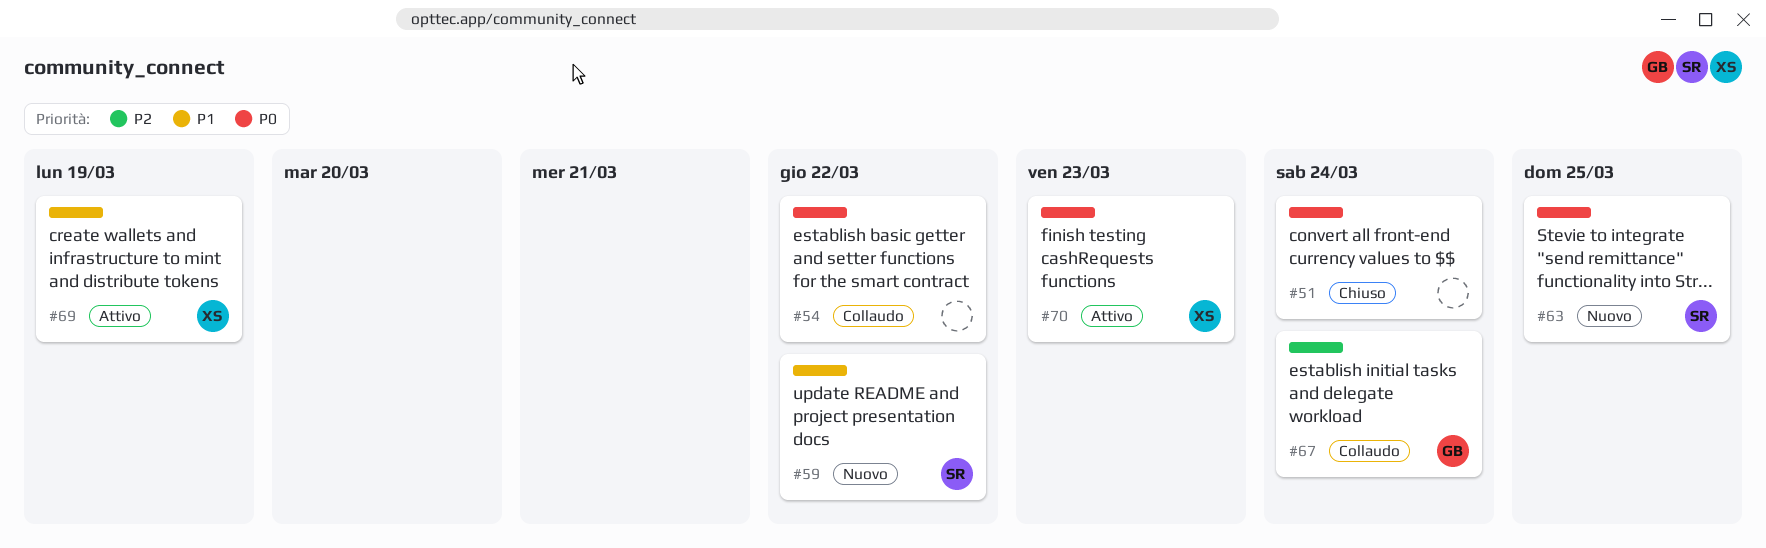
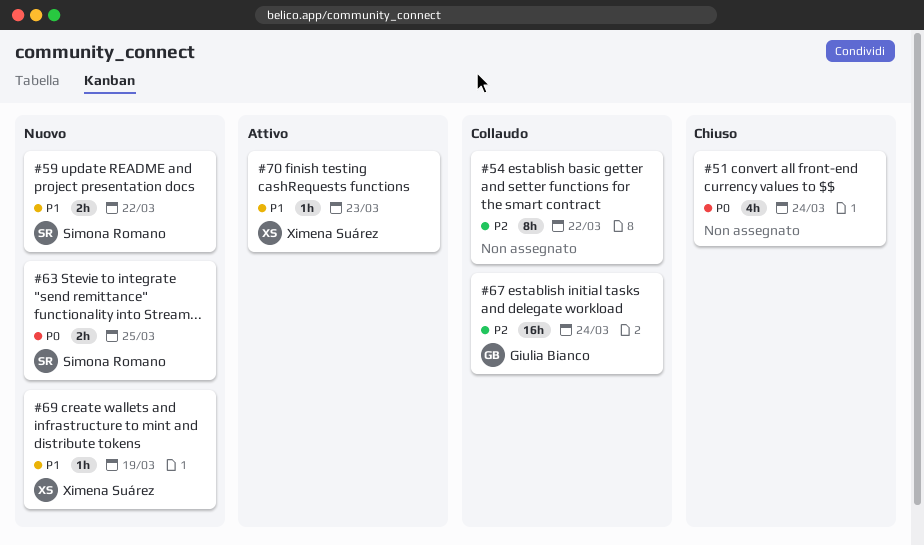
#54, priority: P0 -> P2
#69, status: Attivo -> Nuovo
#70, priority: P0 -> P1

